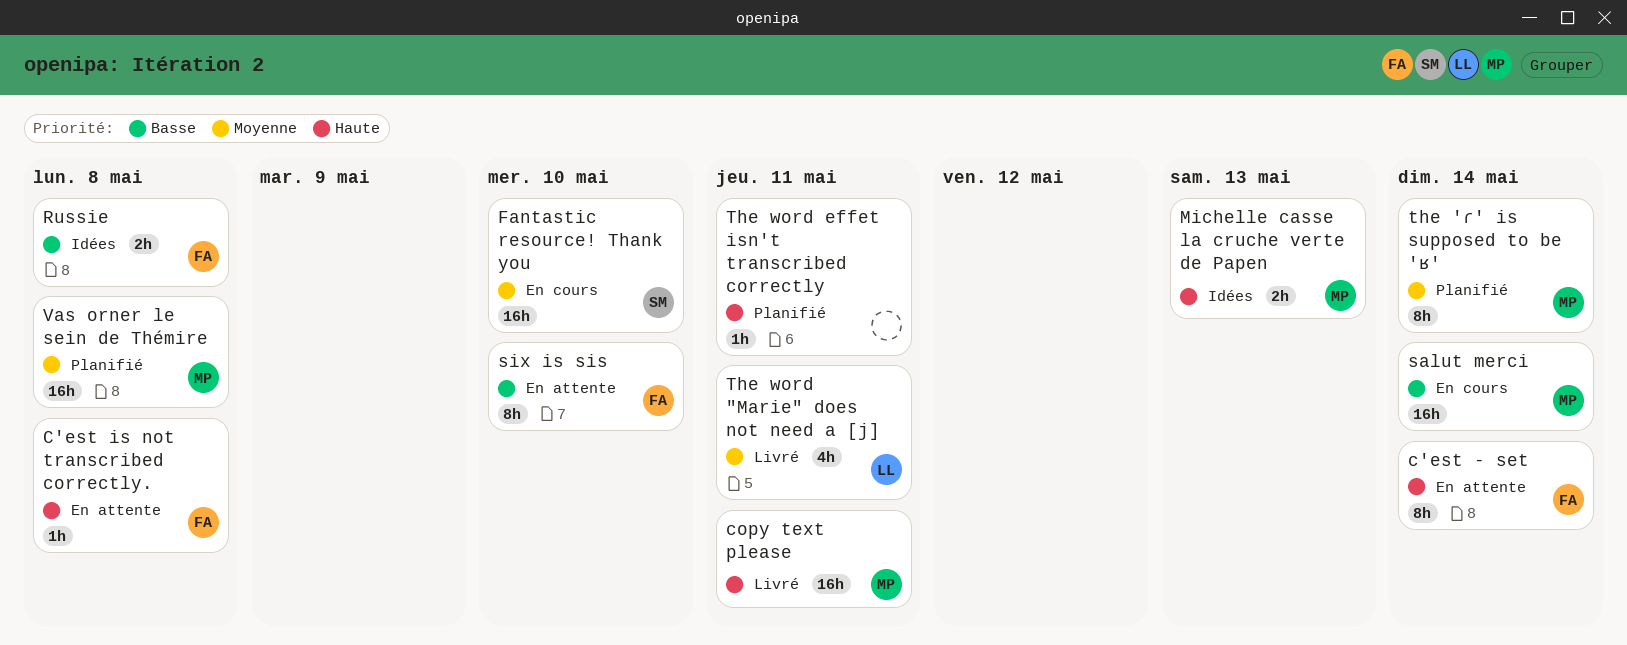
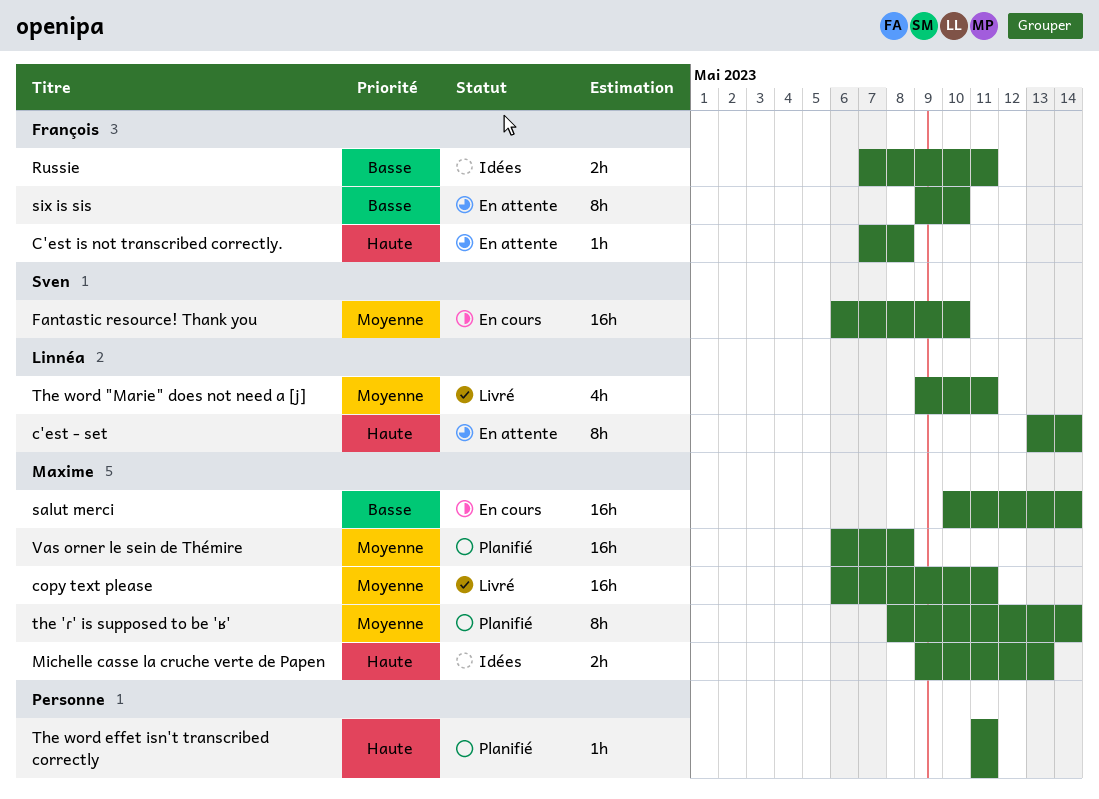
c'est - set, owner: François -> Linnéa
copy text please, priority: Haute -> Moyenne
Russie, due: May 8 -> May 11

